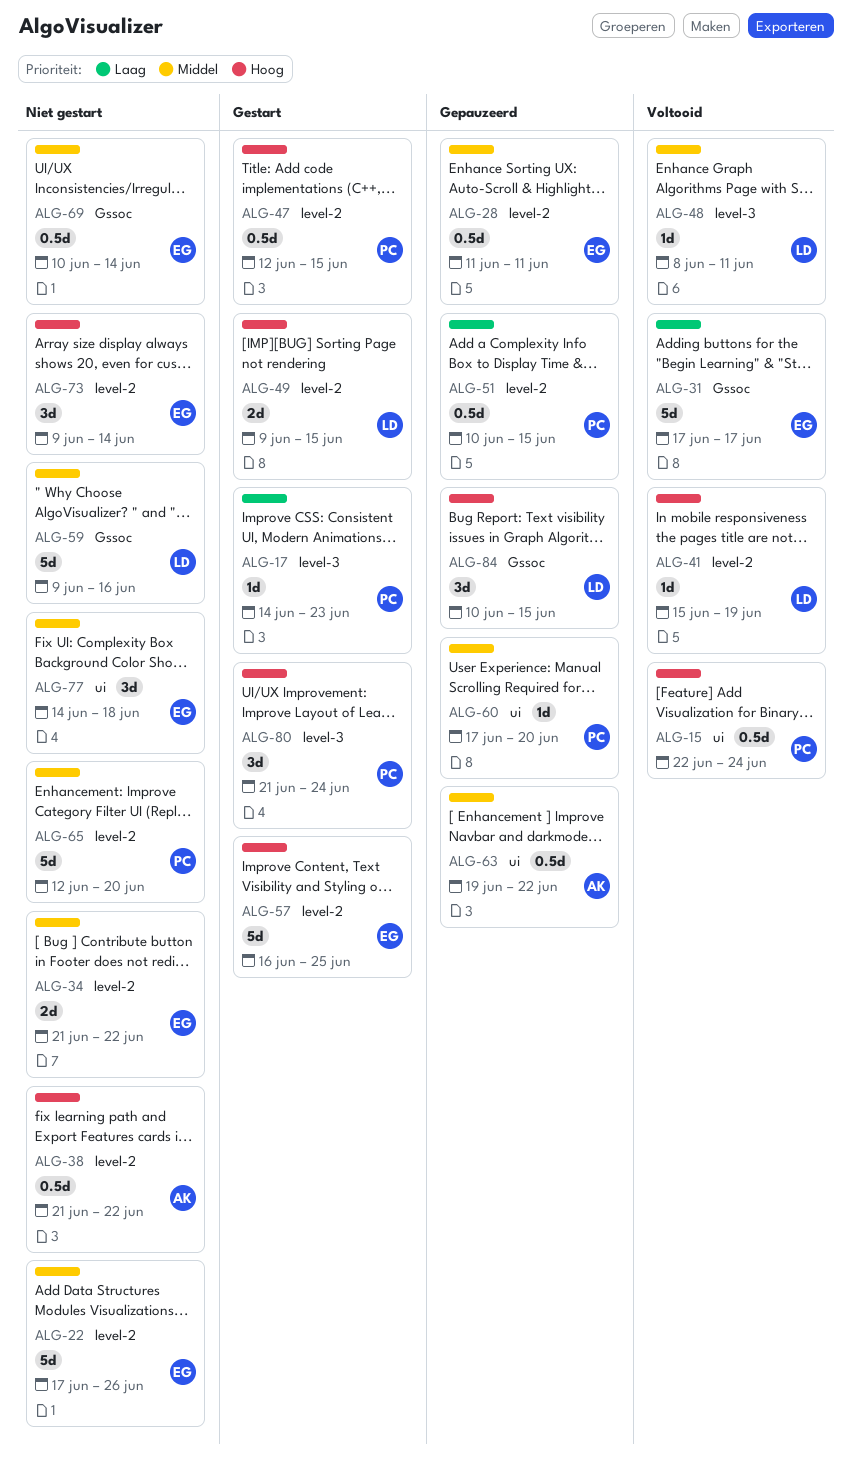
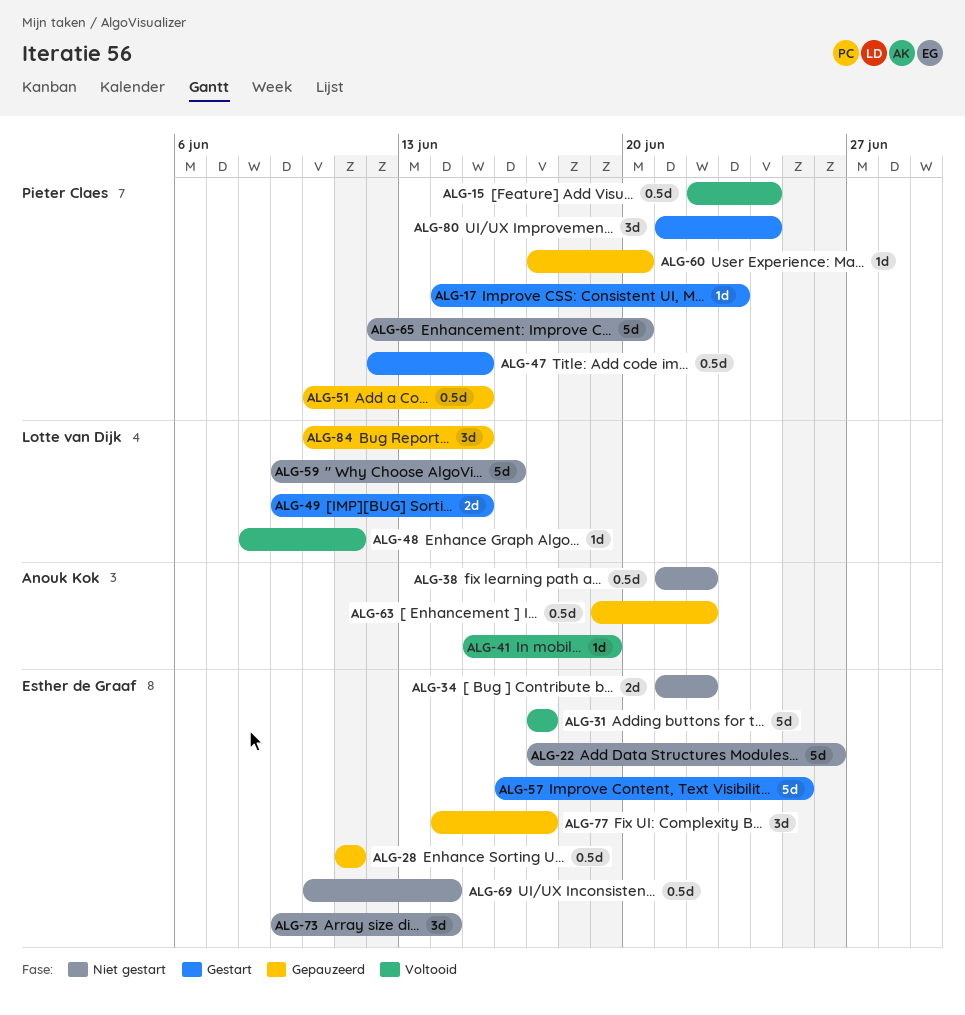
ALG-41, owner: Lotte van Dijk -> Anouk Kok
ALG-77, status: Niet gestart -> Gepauzeerd
ALG-77, due: Jun 18 -> Jun 17

